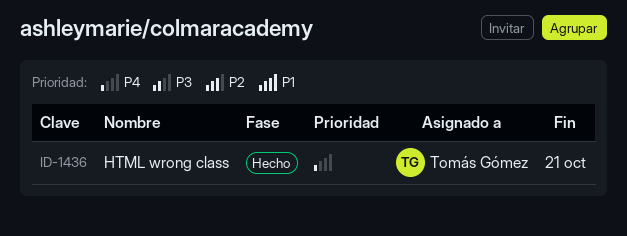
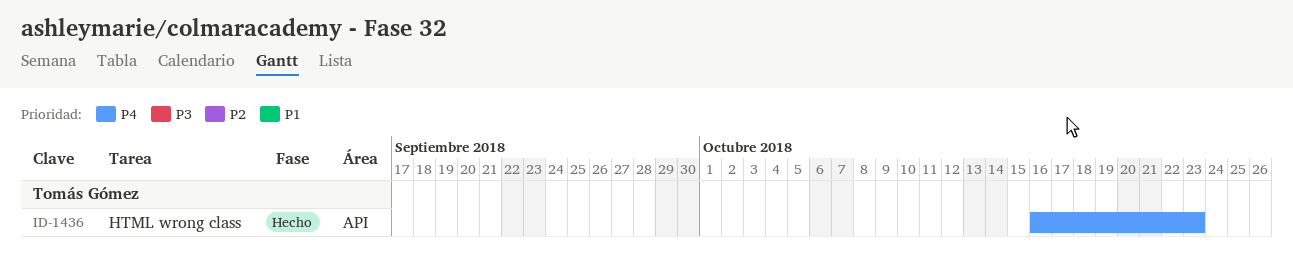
ID-1436, due: Oct 21 -> Oct 23

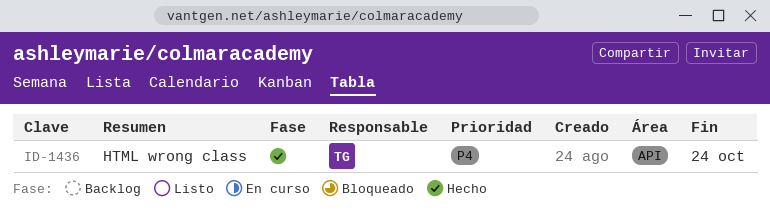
ID-1436, due: Oct 23 -> Oct 24

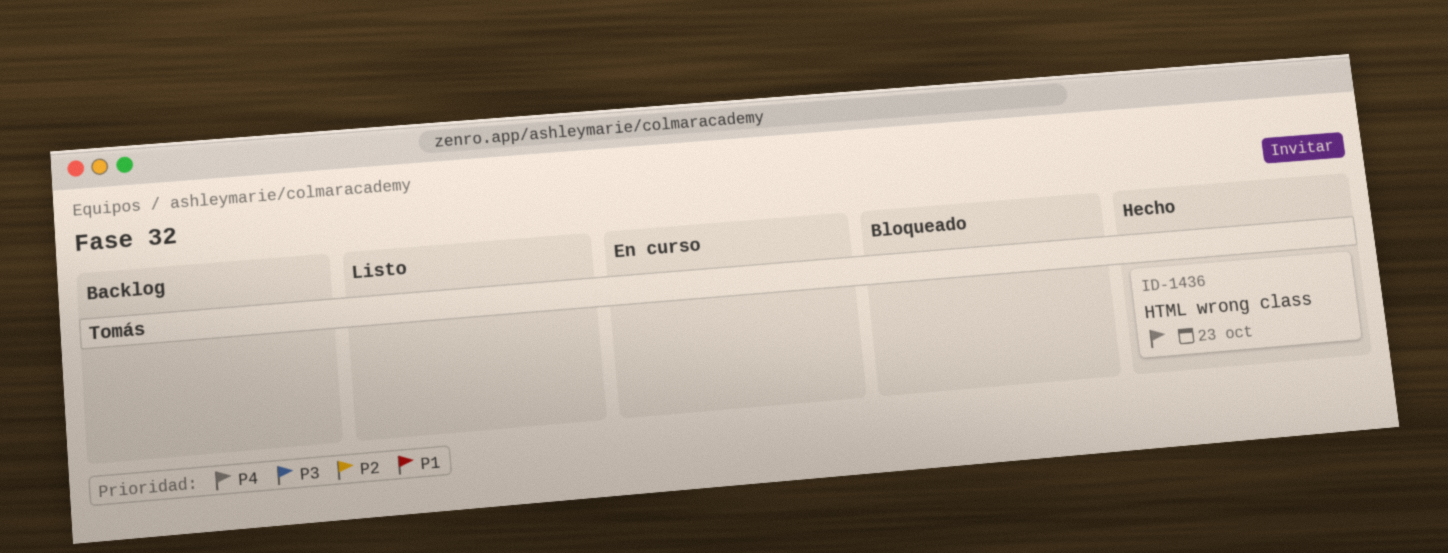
ID-1436, due: Oct 24 -> Oct 23

